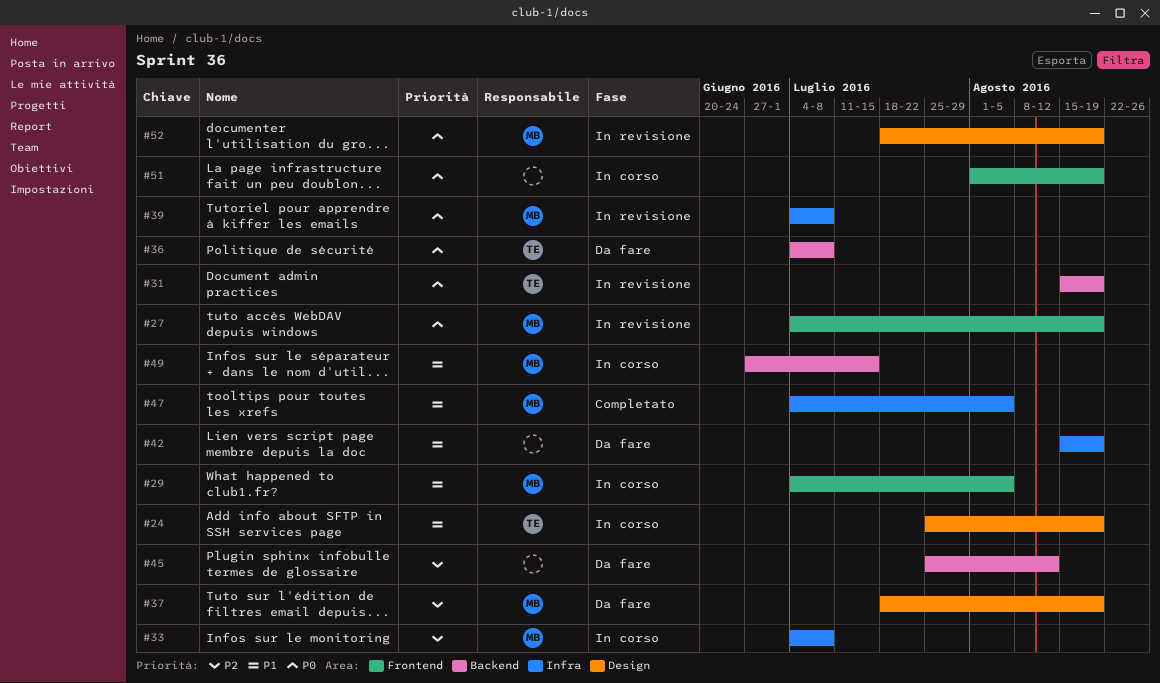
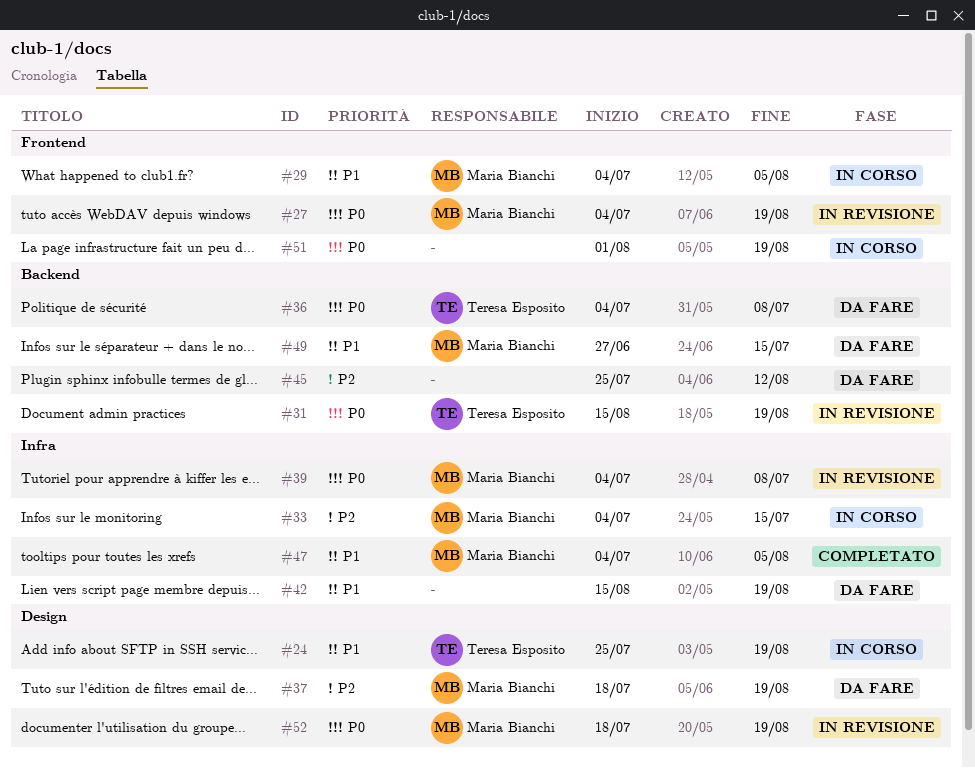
#33, due: Jul 8 -> Jul 15
#49, status: In corso -> Da fare

